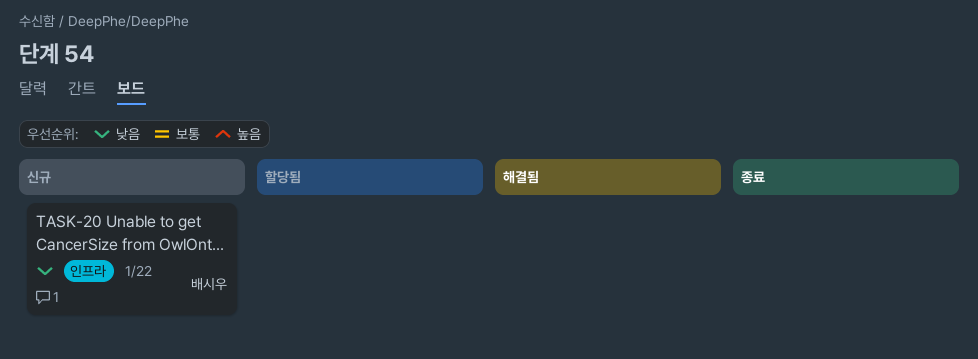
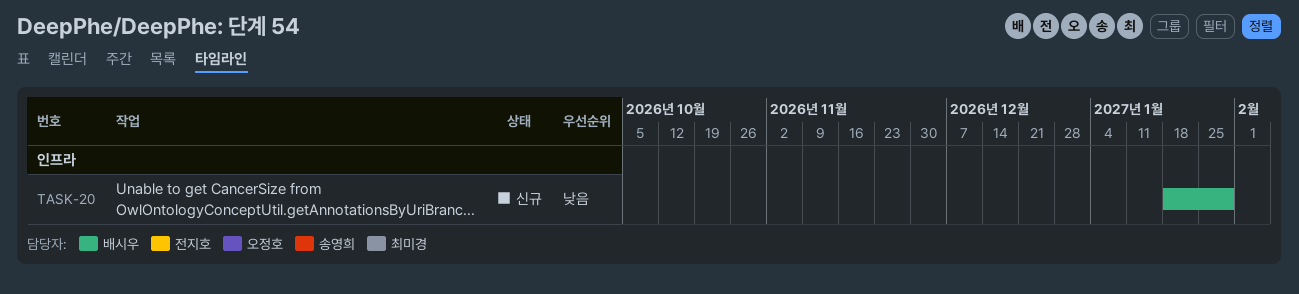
TASK-20, due: Jan 22 -> Jan 29

